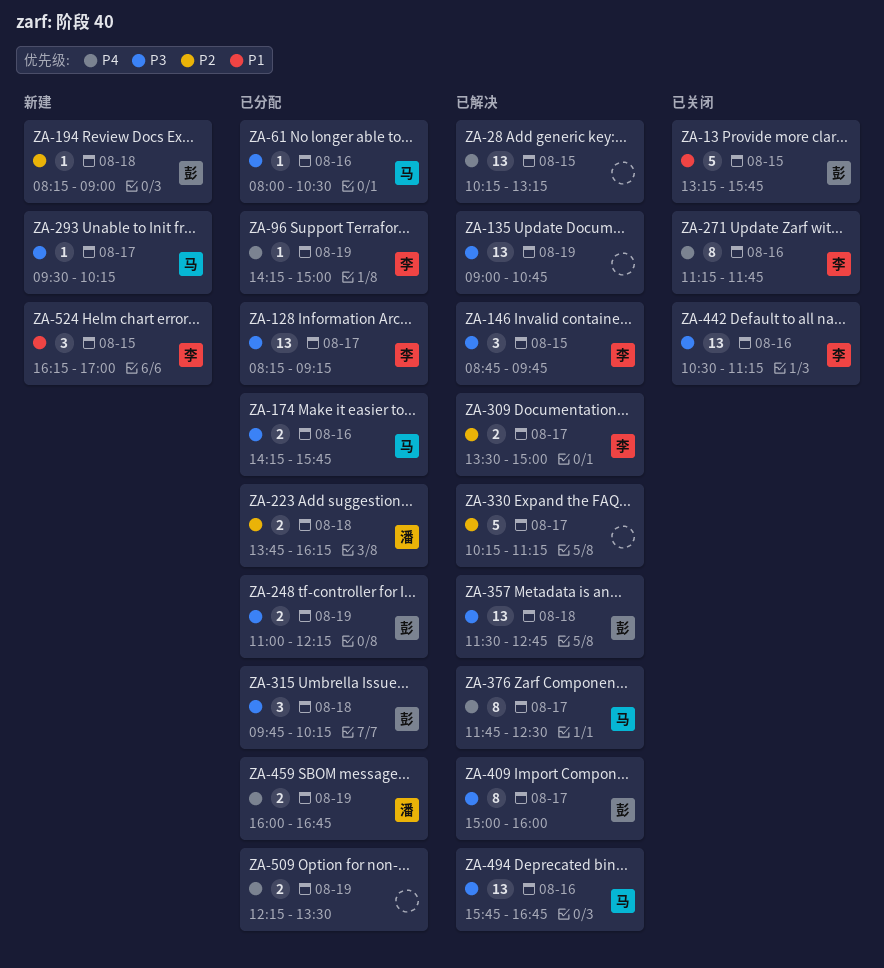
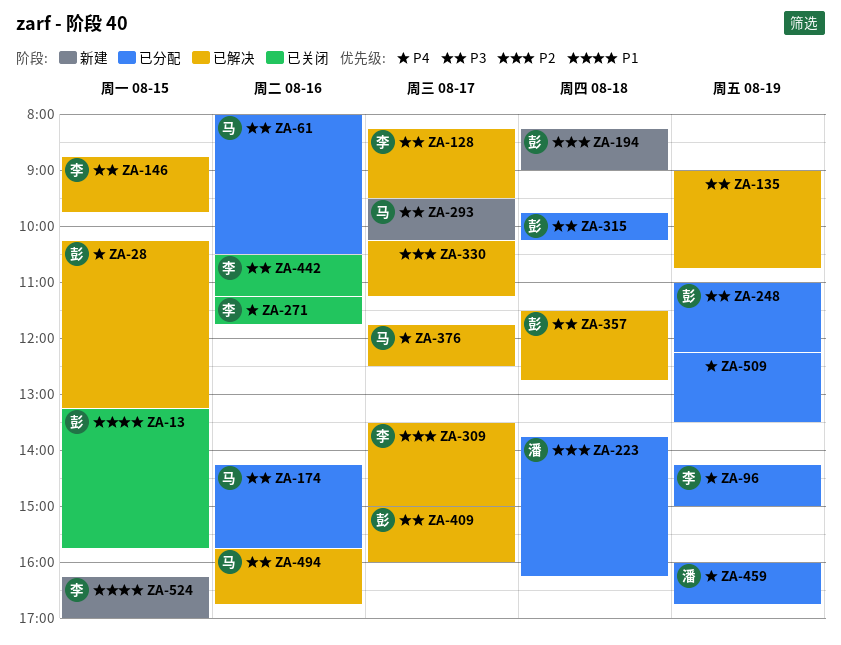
ZA-28, owner: none -> 彭
ZA-128, status: 已分配 -> 已解决
ZA-128, ends: 09:15 -> 09:30

